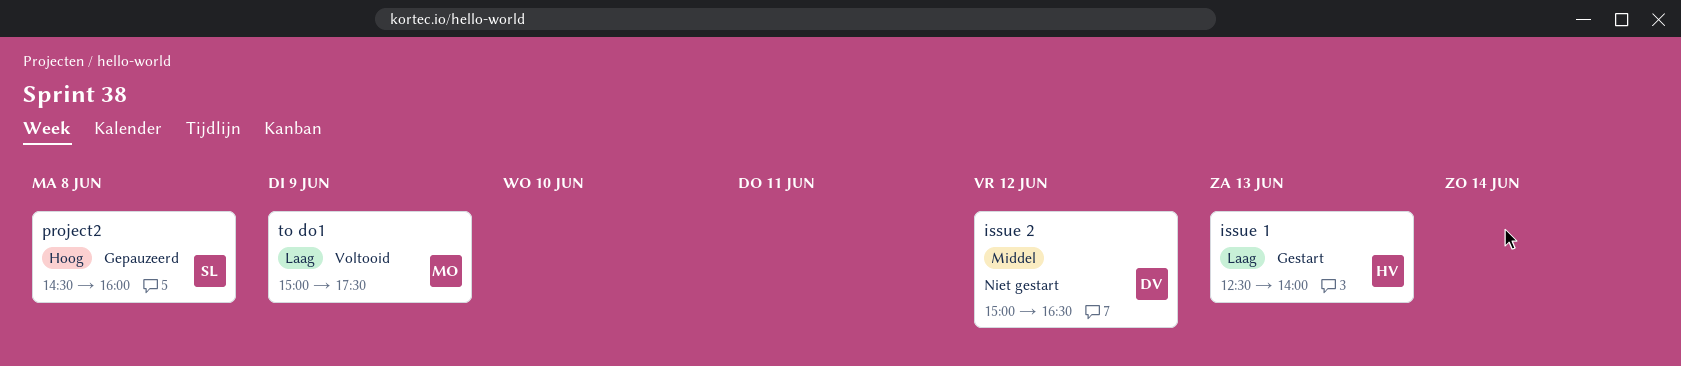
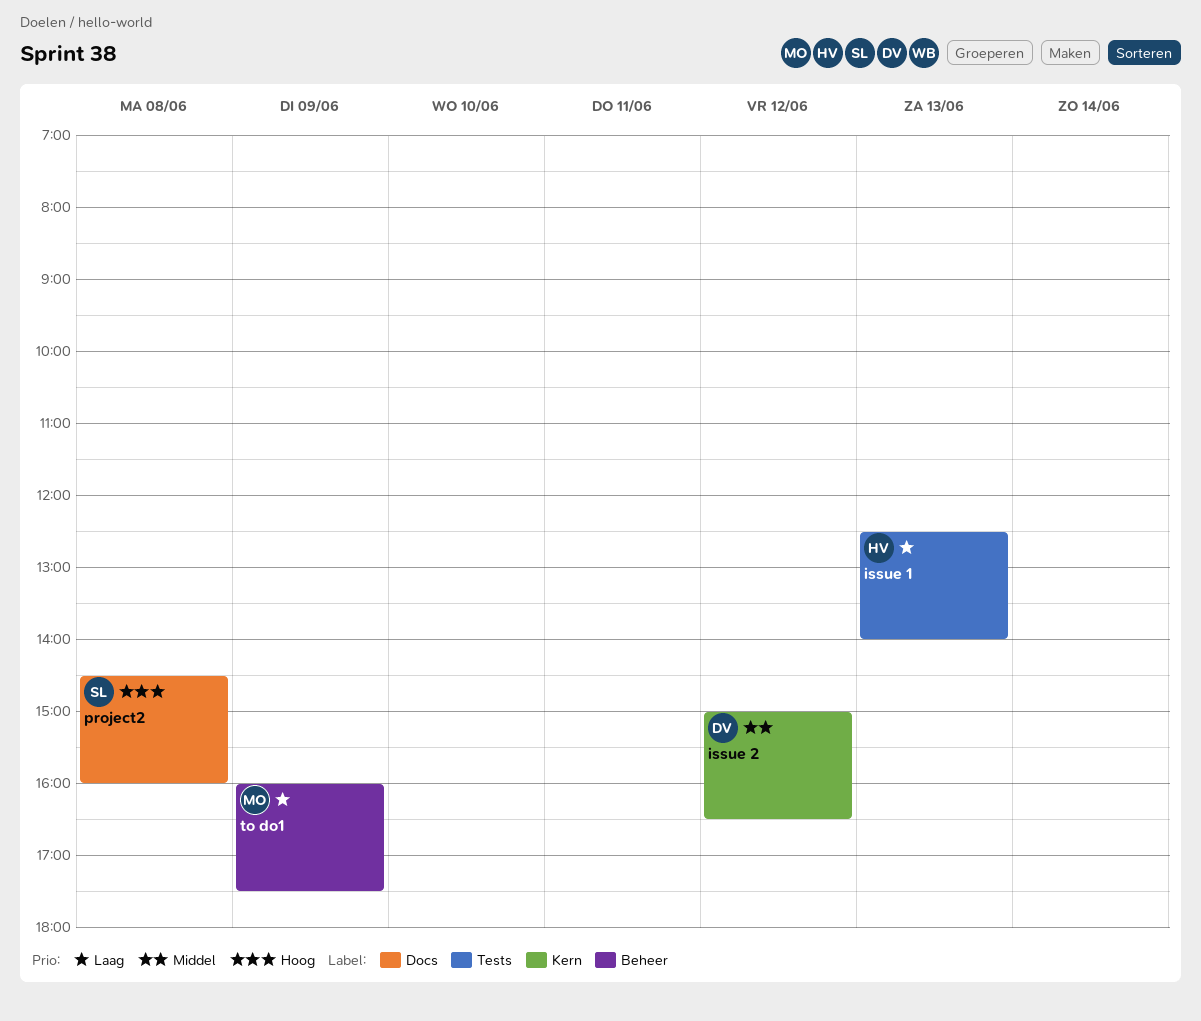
to do1, begins: 15:00 -> 16:00

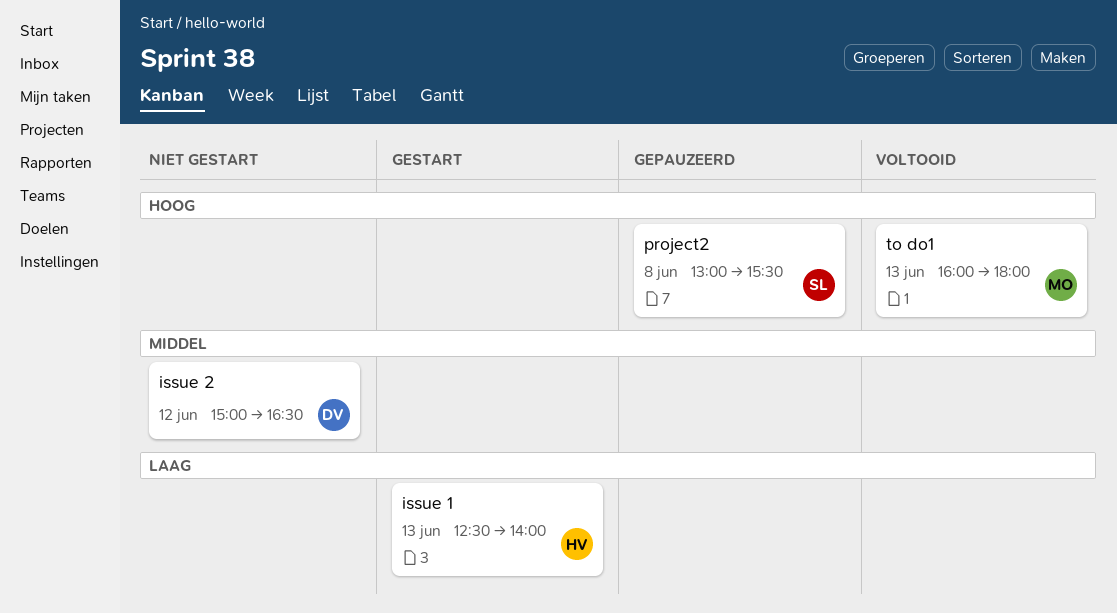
project2, begins: 14:30 -> 13:00
project2, ends: 16:00 -> 15:30
to do1, priority: Laag -> Hoog
to do1, day: Jun 9 -> Jun 13
to do1, ends: 17:30 -> 18:00

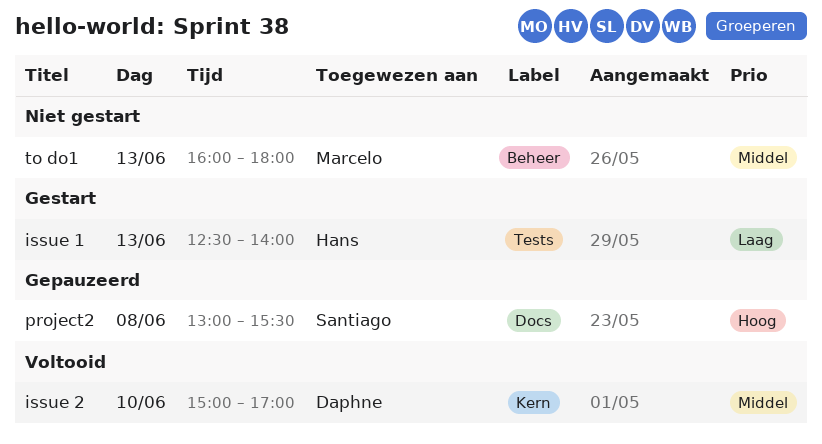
issue 2, status: Niet gestart -> Voltooid
issue 2, day: Jun 12 -> Jun 10
issue 2, ends: 16:30 -> 17:00
to do1, status: Voltooid -> Niet gestart
to do1, priority: Hoog -> Middel

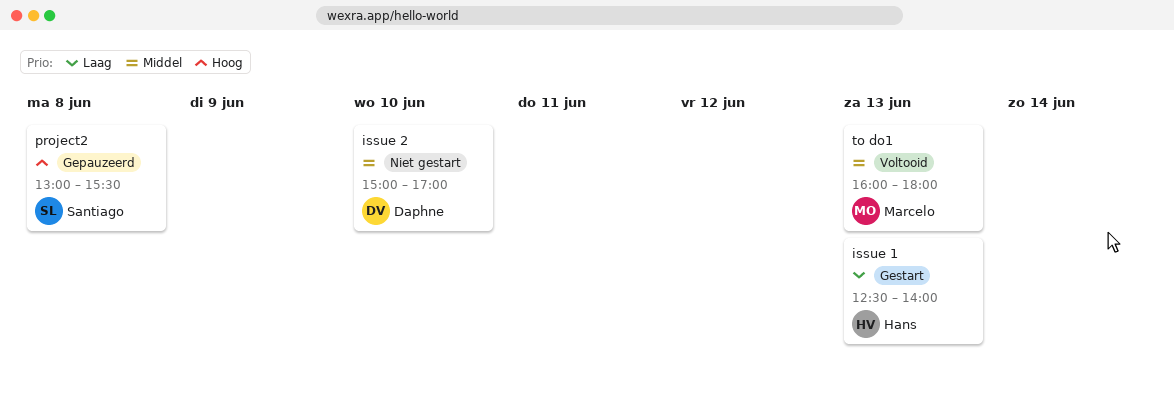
issue 2, status: Voltooid -> Niet gestart
to do1, status: Niet gestart -> Voltooid

